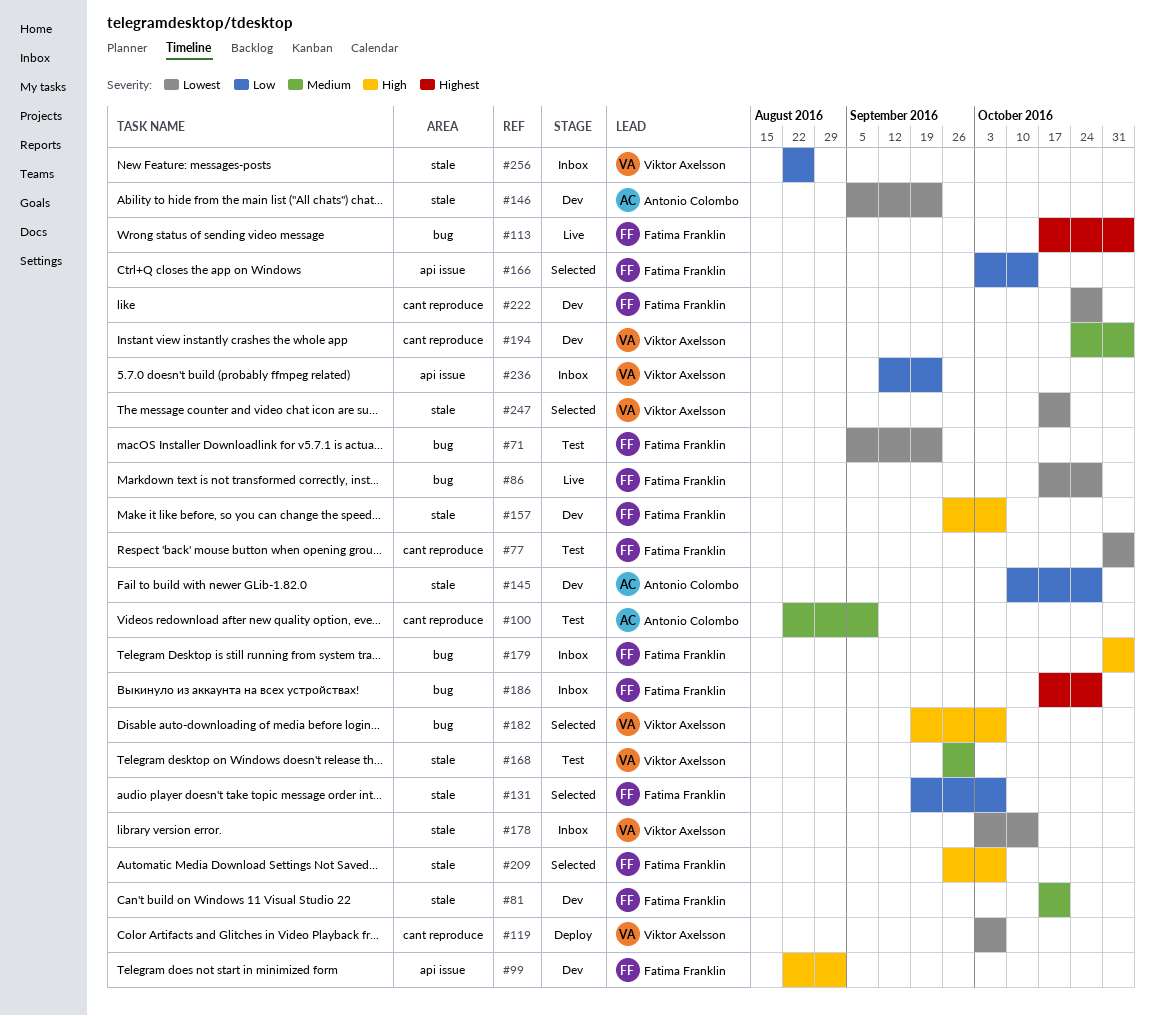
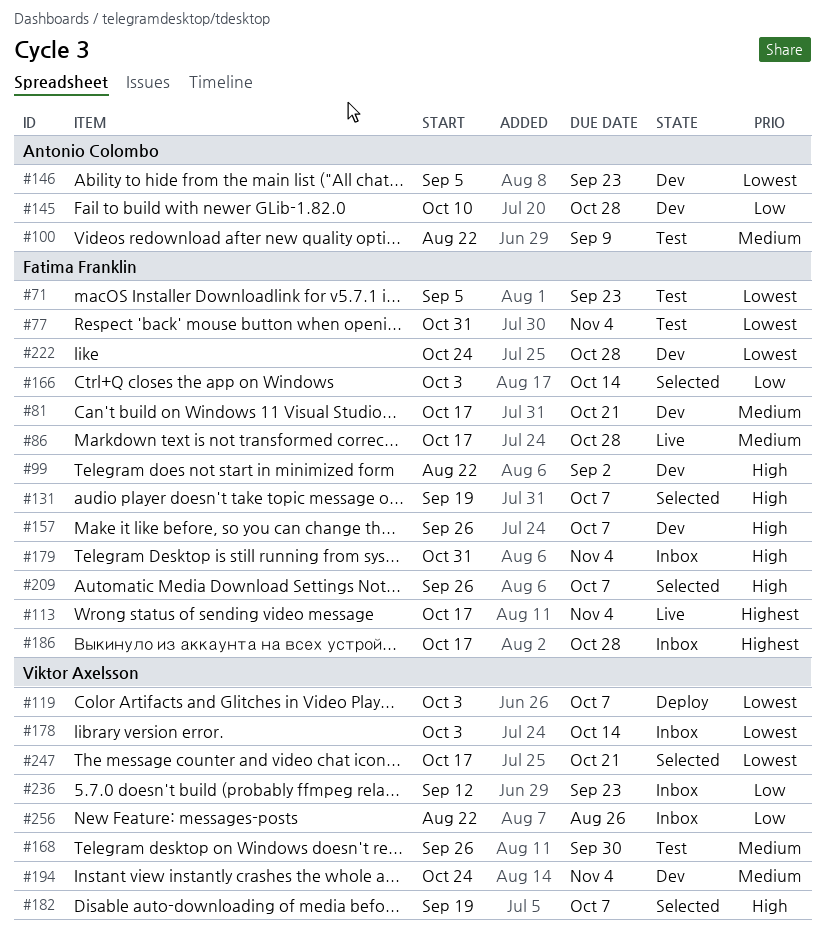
#86, priority: Lowest -> Medium
#131, priority: Low -> High

